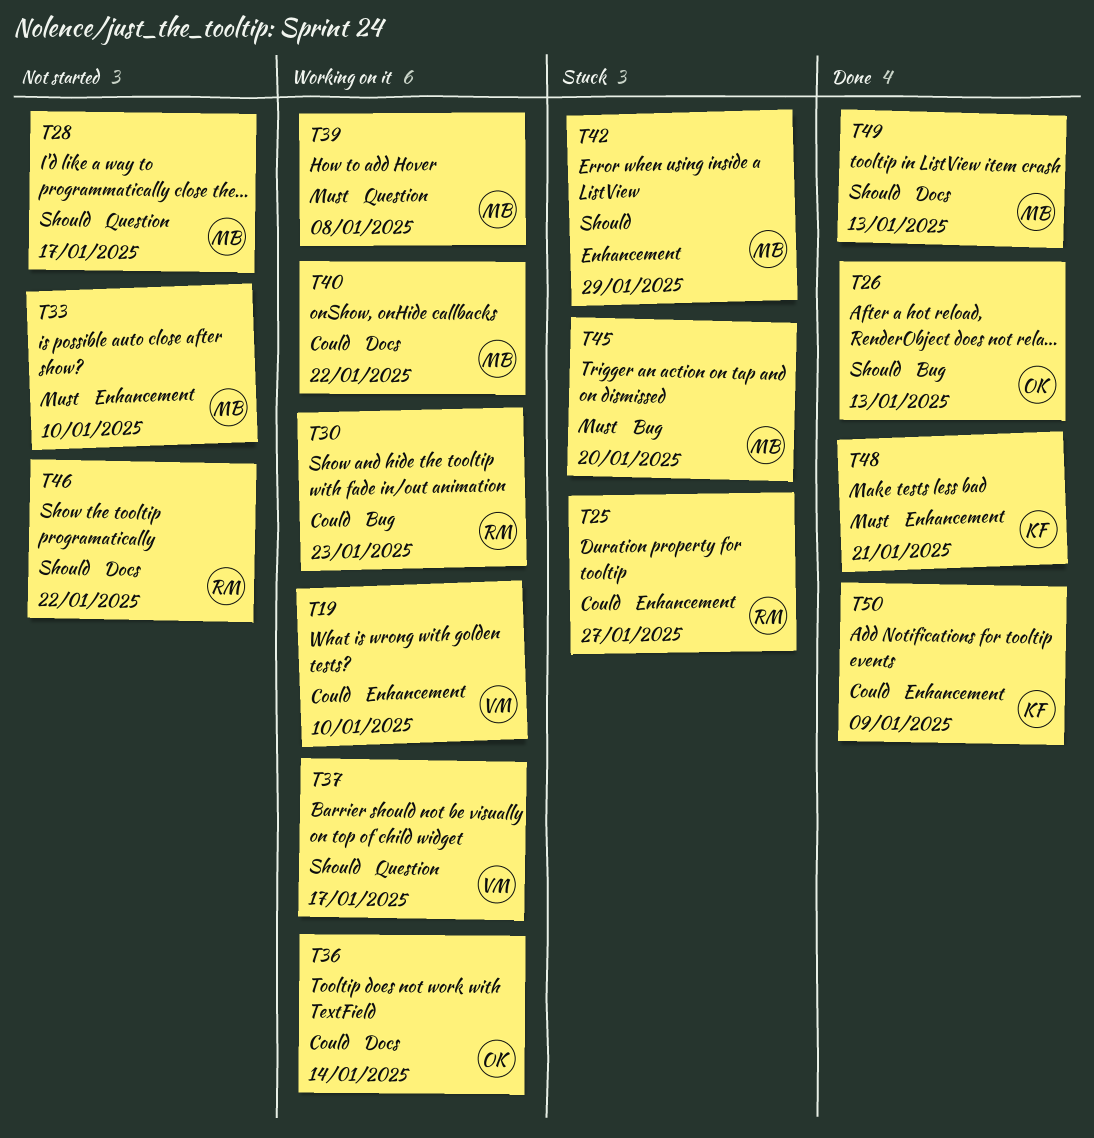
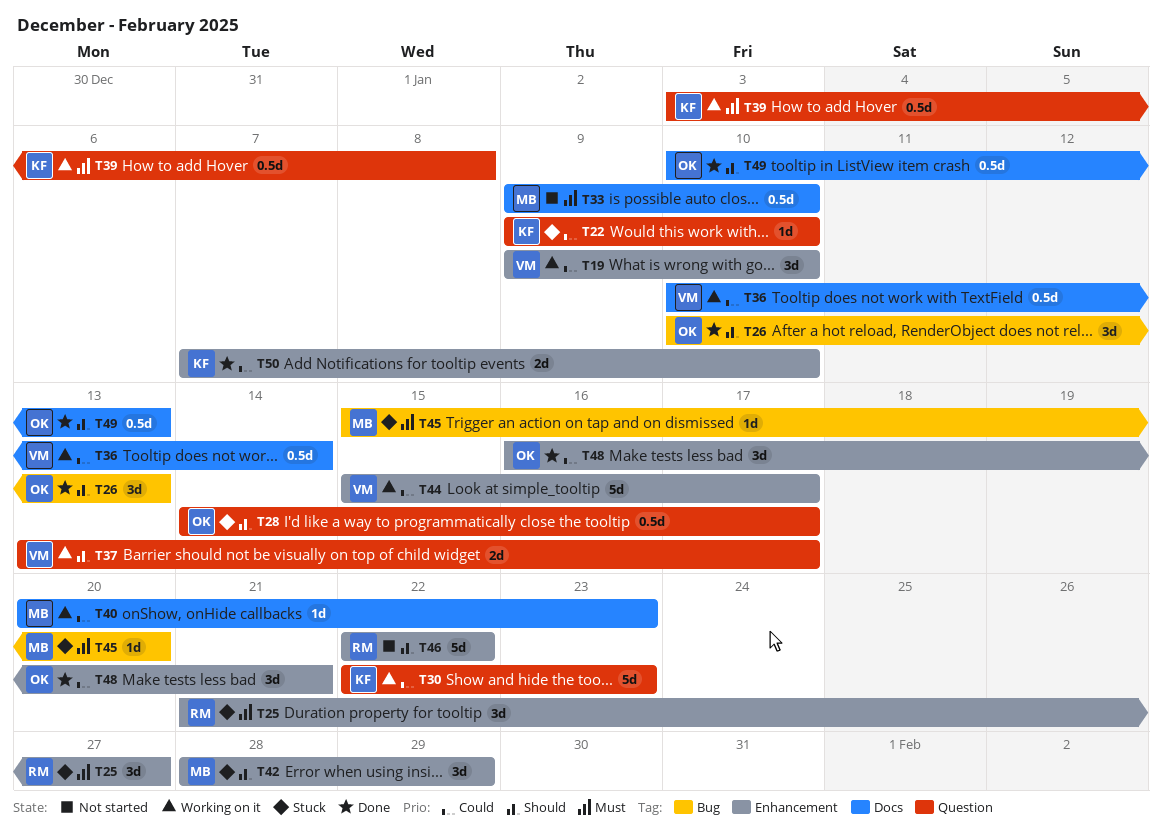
T22: none -> present
T25, priority: Could -> Must
T28, status: Not started -> Stuck
T28, owner: MB -> OK
T30, owner: RM -> KF
T30, label: Bug -> Question
T33, label: Enhancement -> Docs
T36, owner: OK -> VM
T39, owner: MB -> KF
T40, due: Jan 22 -> Jan 23
T44: none -> present
T46, label: Docs -> Enhancement
T48, owner: KF -> OK
T48, priority: Must -> Could
T49, owner: MB -> OK
T50, due: Jan 9 -> Jan 10

